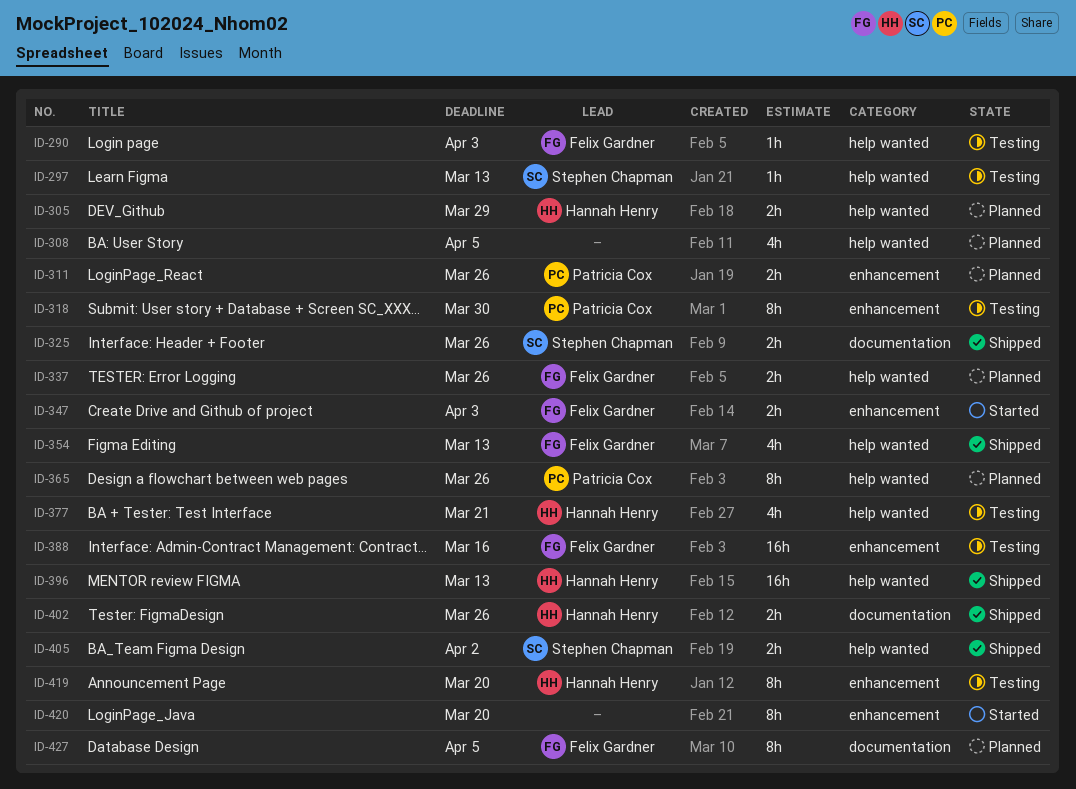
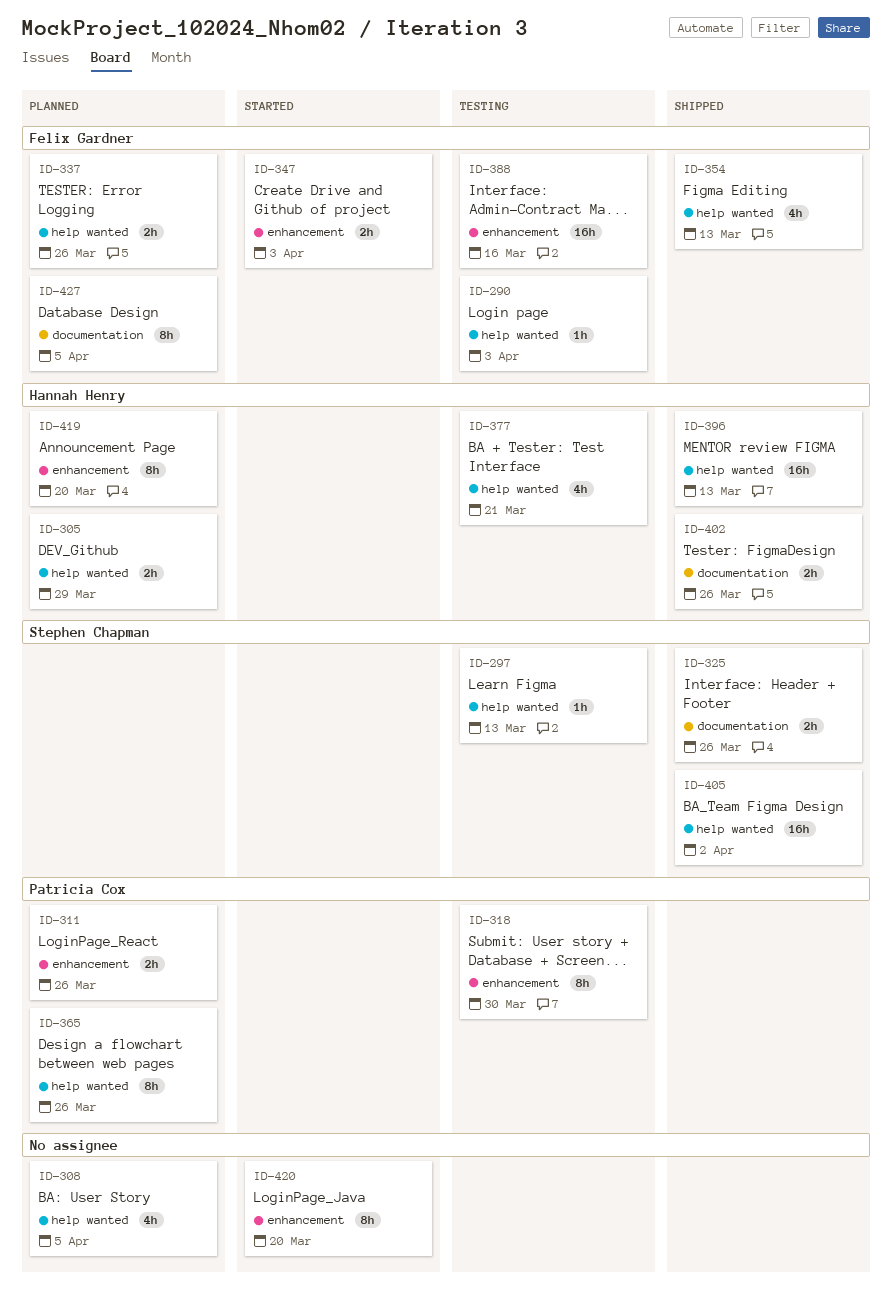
ID-405, estimate: 2h -> 16h
ID-419, status: Testing -> Planned

